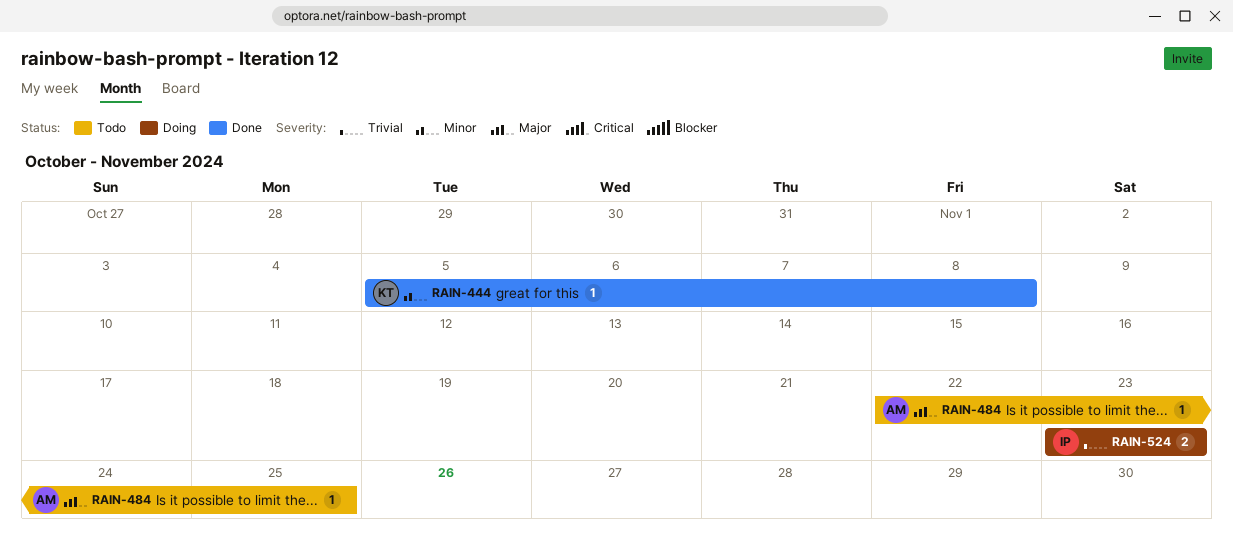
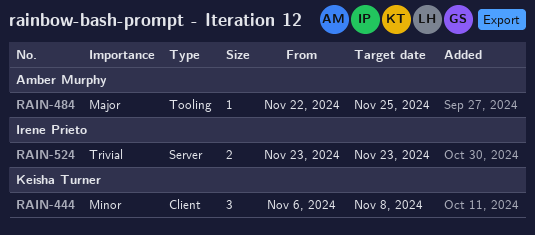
RAIN-444, estimate: 1 -> 3
RAIN-444, start: Nov 5 -> Nov 6

